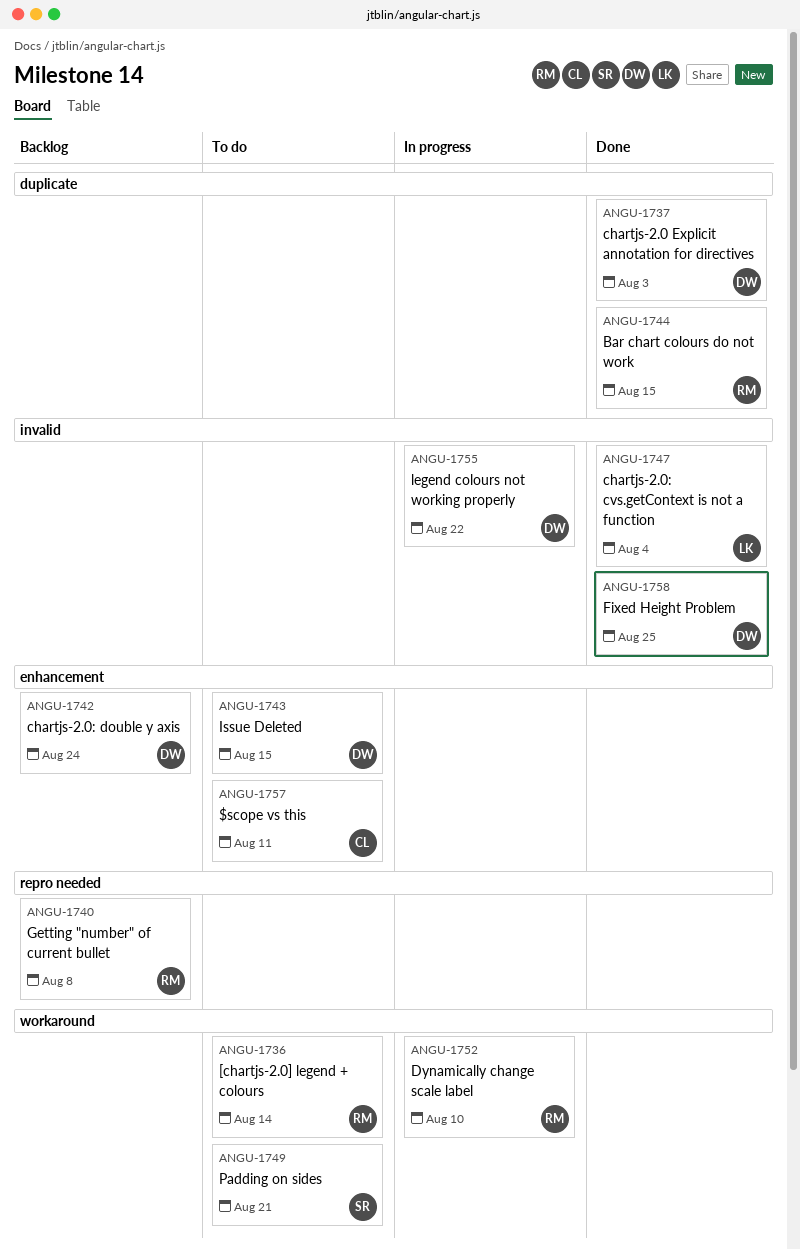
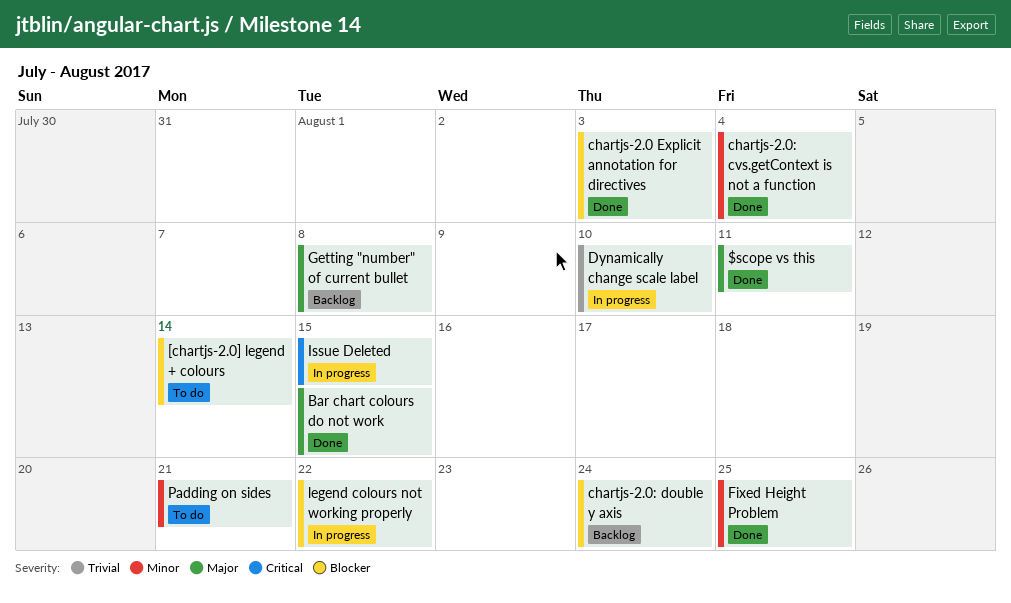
$scope vs this, status: To do -> Done
Issue Deleted, status: To do -> In progress

